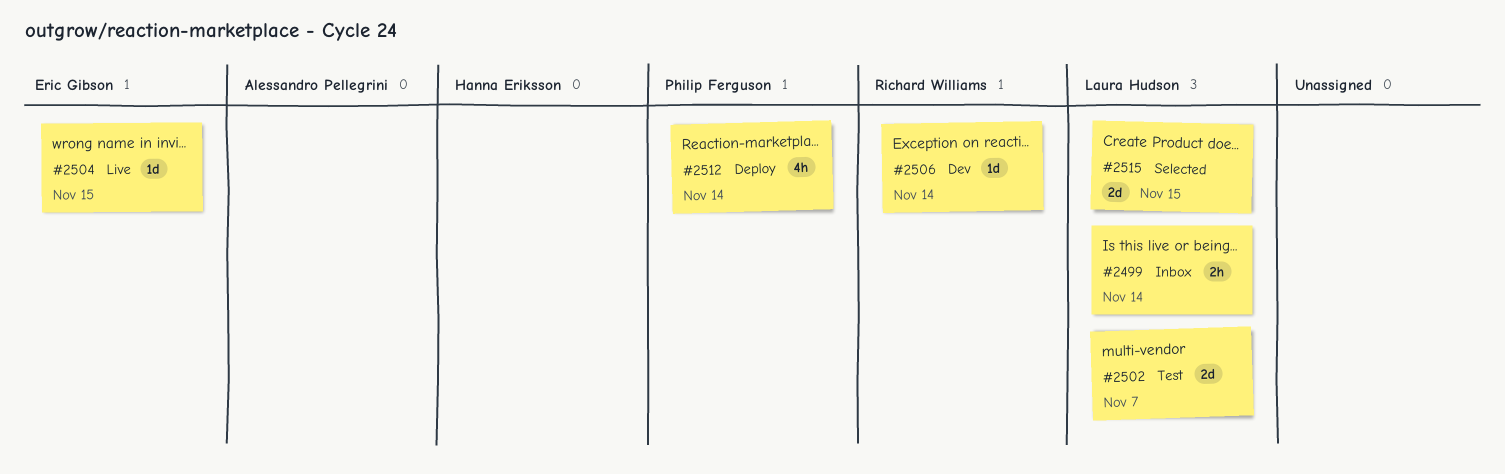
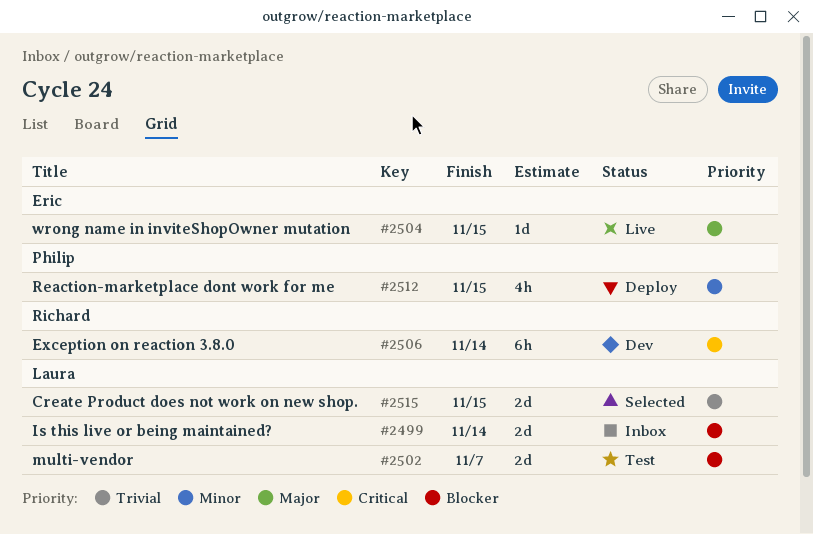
#2499, estimate: 2h -> 2d
#2506, estimate: 1d -> 6h
#2512, due: Nov 14 -> Nov 15

